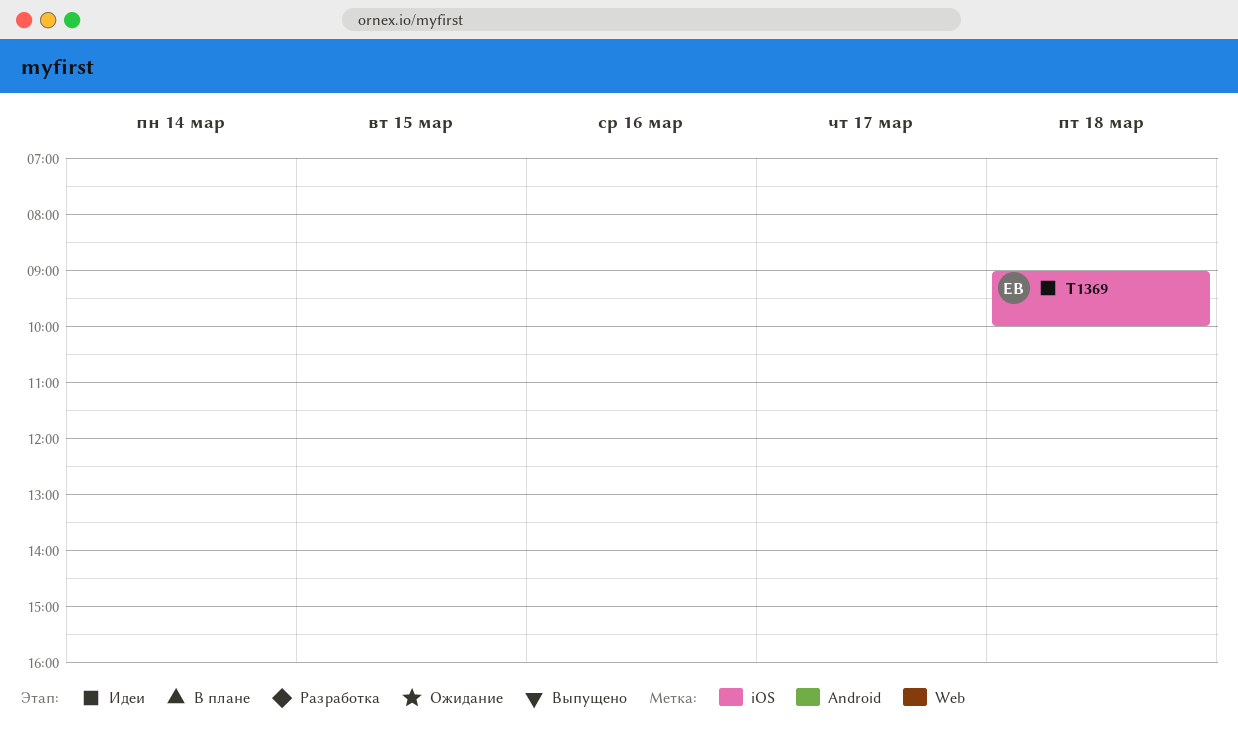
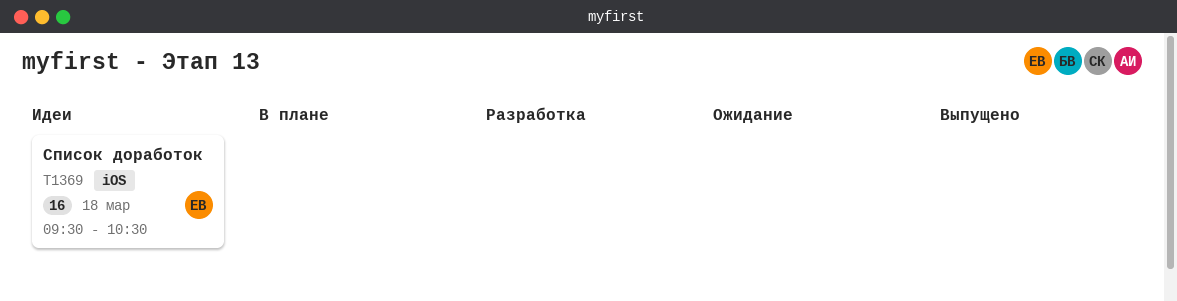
T1369, begins: 09:00 -> 09:30
T1369, ends: 10:00 -> 10:30

